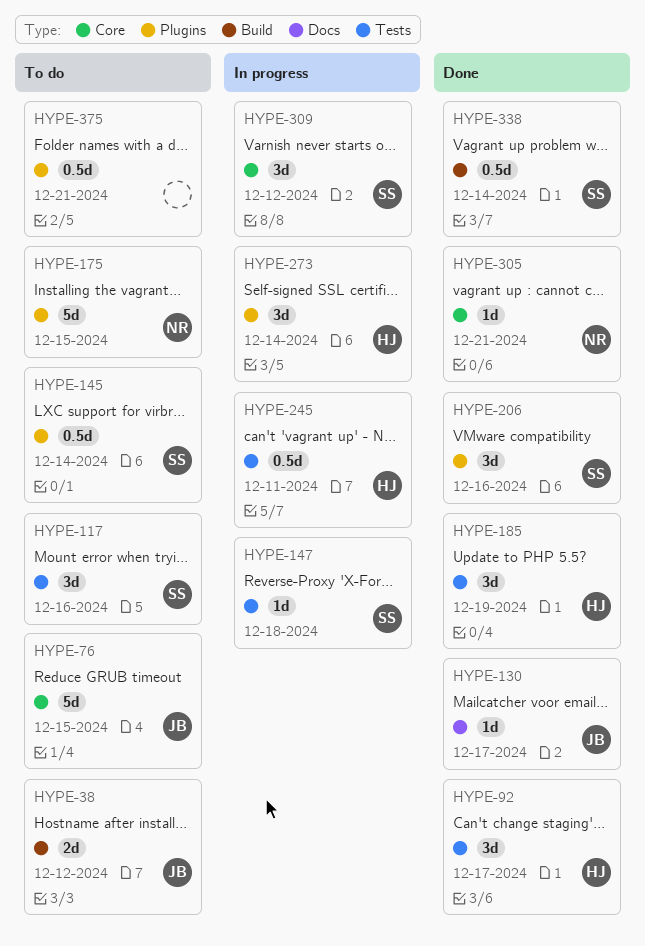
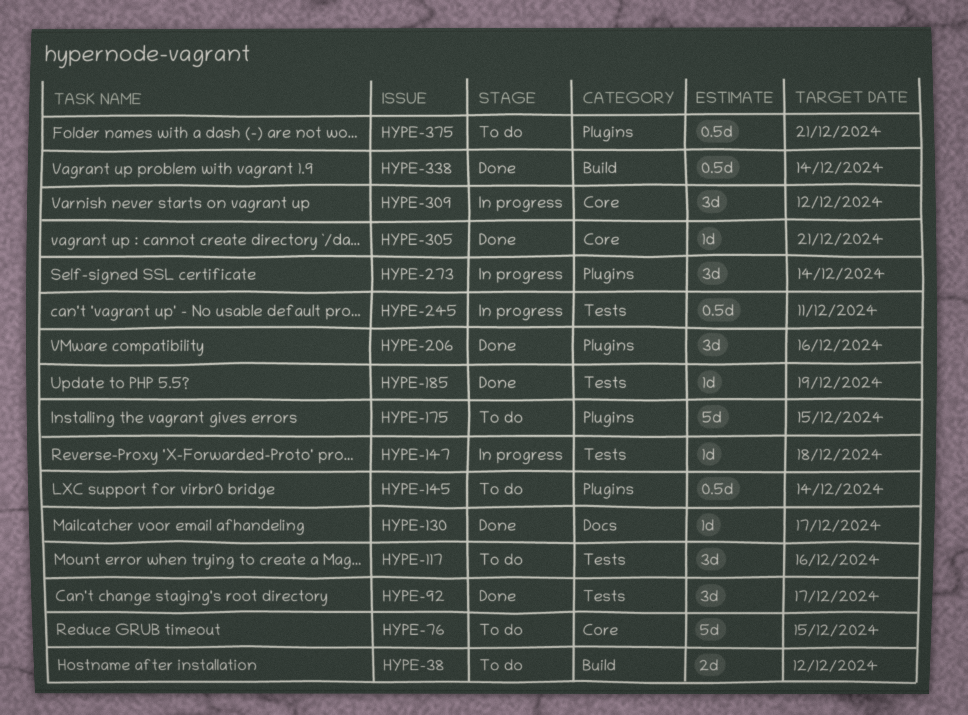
HYPE-185, estimate: 3d -> 1d

